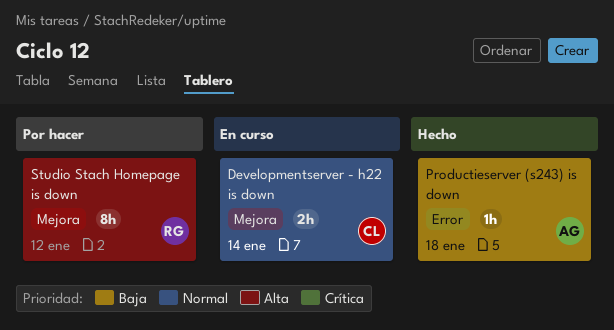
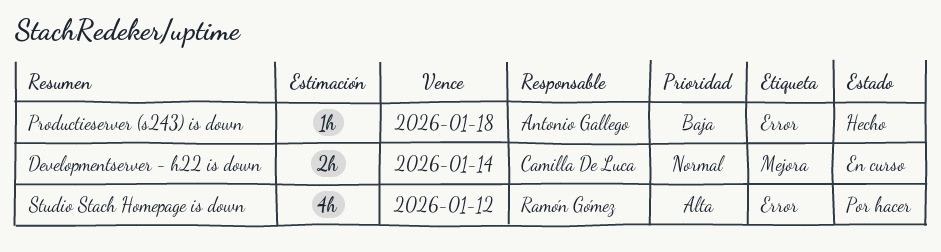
Studio Stach Homepage is down, label: Mejora -> Error
Studio Stach Homepage is down, estimate: 8h -> 4h

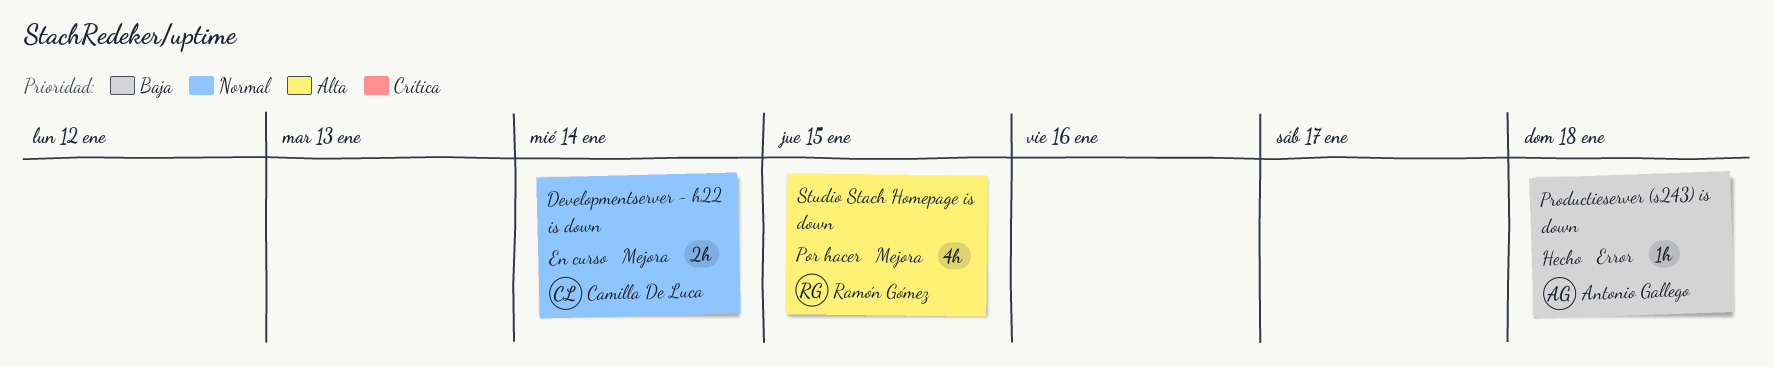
Studio Stach Homepage is down, label: Error -> Mejora
Studio Stach Homepage is down, due: Jan 12 -> Jan 15

